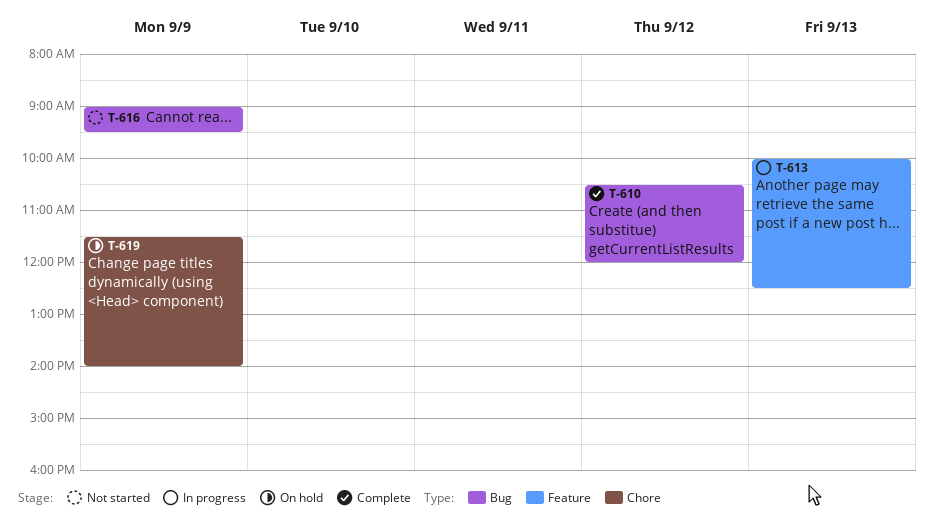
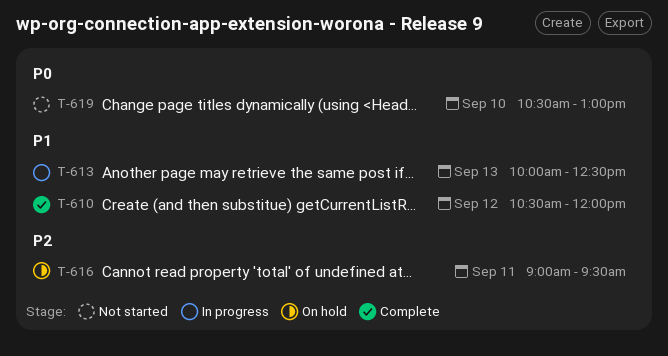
T-616, status: Not started -> On hold
T-616, day: Sep 9 -> Sep 11
T-619, status: On hold -> Not started
T-619, day: Sep 9 -> Sep 10
T-619, begins: 11:30 -> 10:30
T-619, ends: 14:00 -> 13:00

